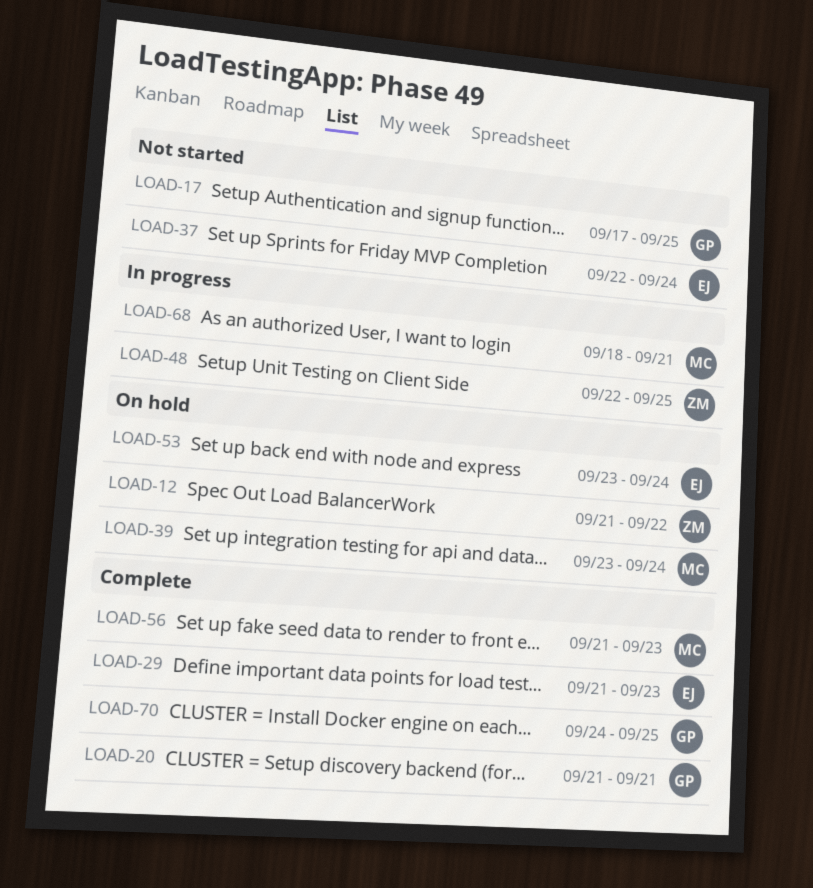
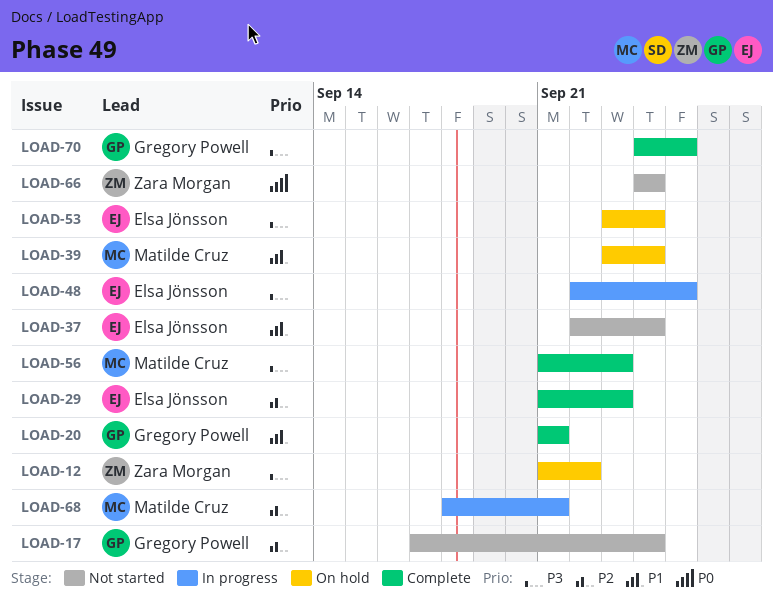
LOAD-17, due: Sep 25 -> Sep 24
LOAD-48, owner: Zara Morgan -> Elsa Jönsson
LOAD-66: none -> present

